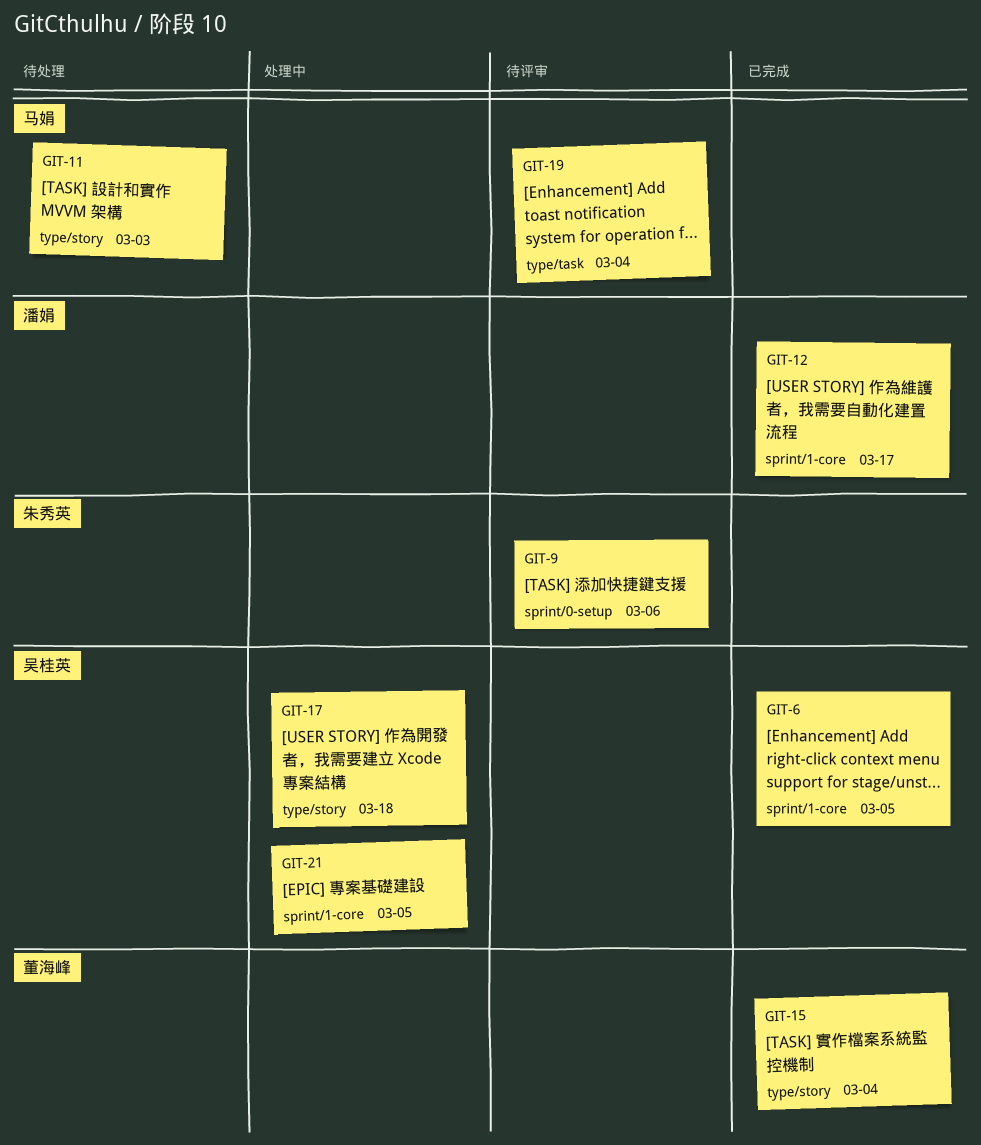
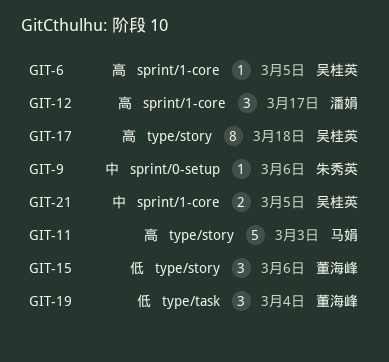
GIT-15, due: Mar 4 -> Mar 6
GIT-19, owner: 马娟 -> 董海峰

